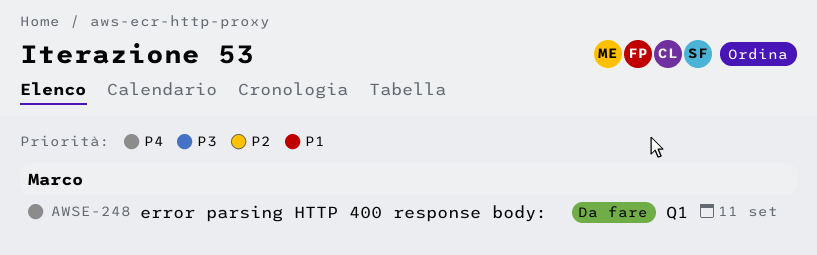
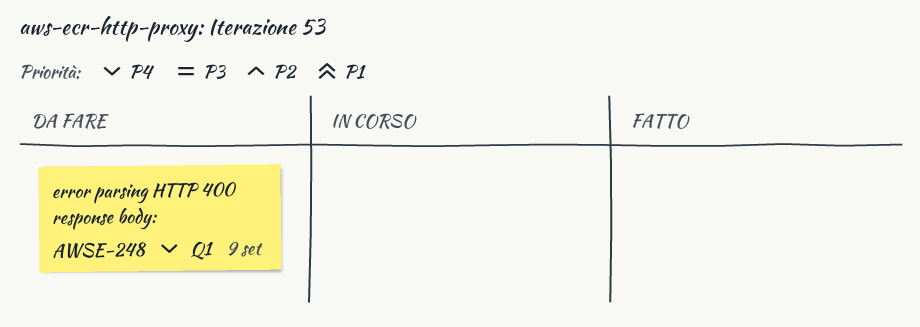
AWSE-248, due: Sep 11 -> Sep 9

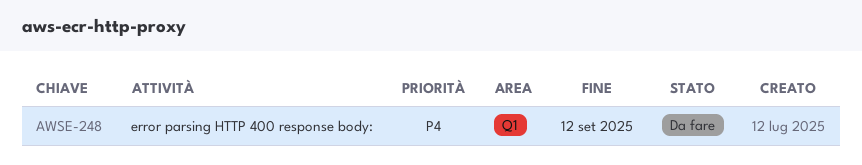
AWSE-248, due: Sep 9 -> Sep 12

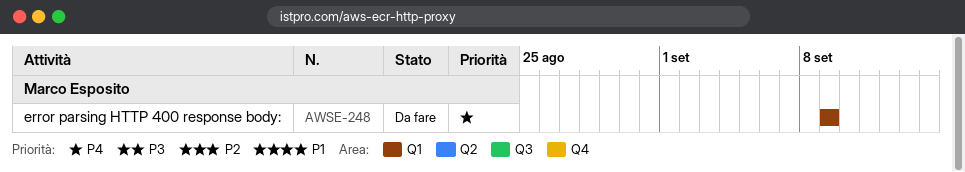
AWSE-248, due: Sep 12 -> Sep 9

